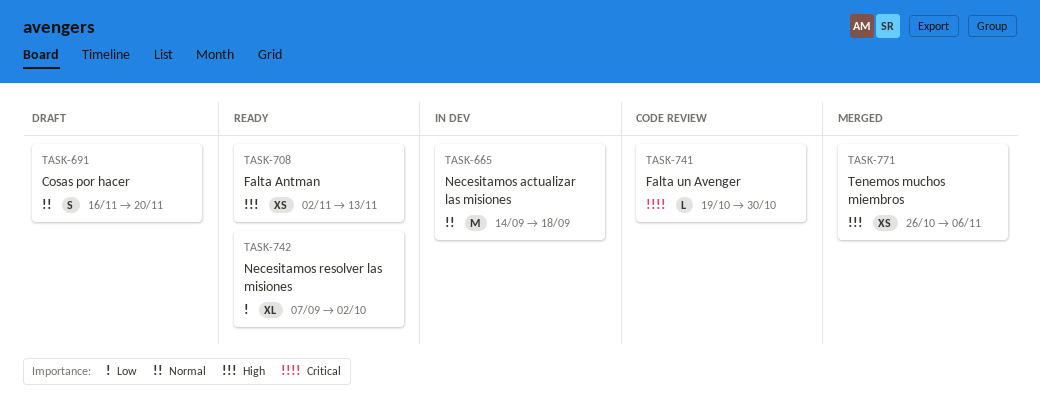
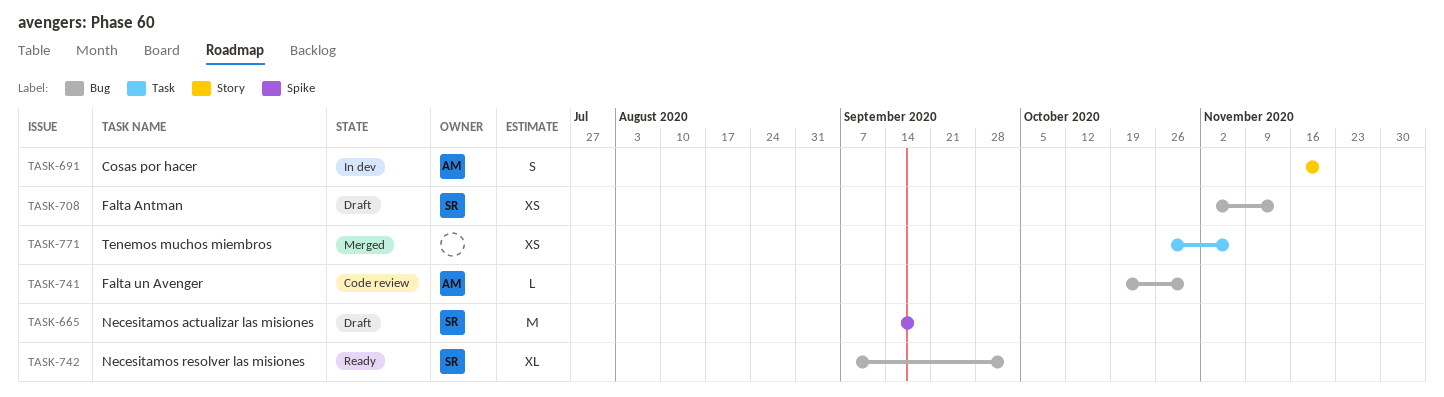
TASK-665, status: In dev -> Draft
TASK-691, status: Draft -> In dev
TASK-708, status: Ready -> Draft

